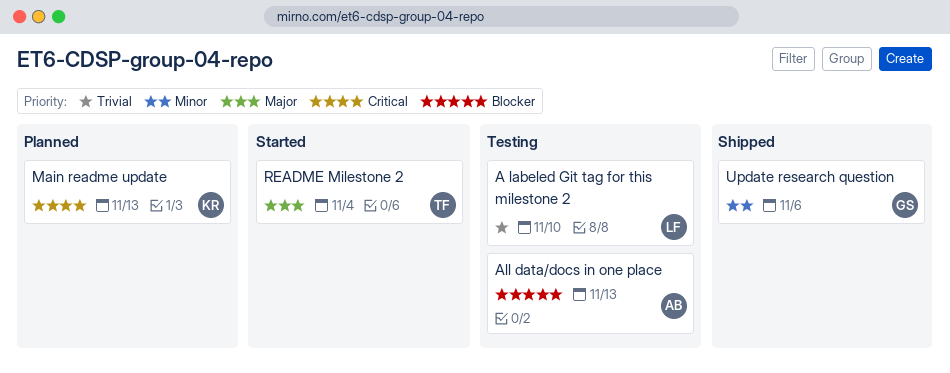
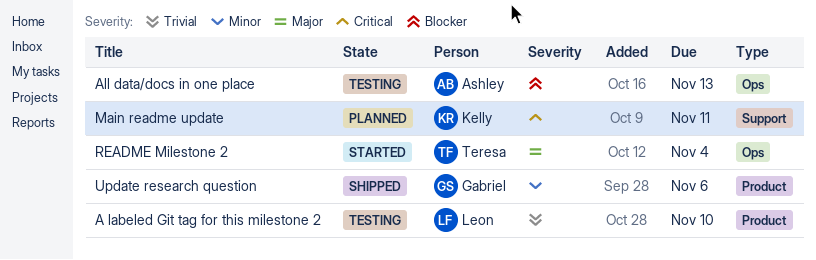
Main readme update, due: Nov 13 -> Nov 11

